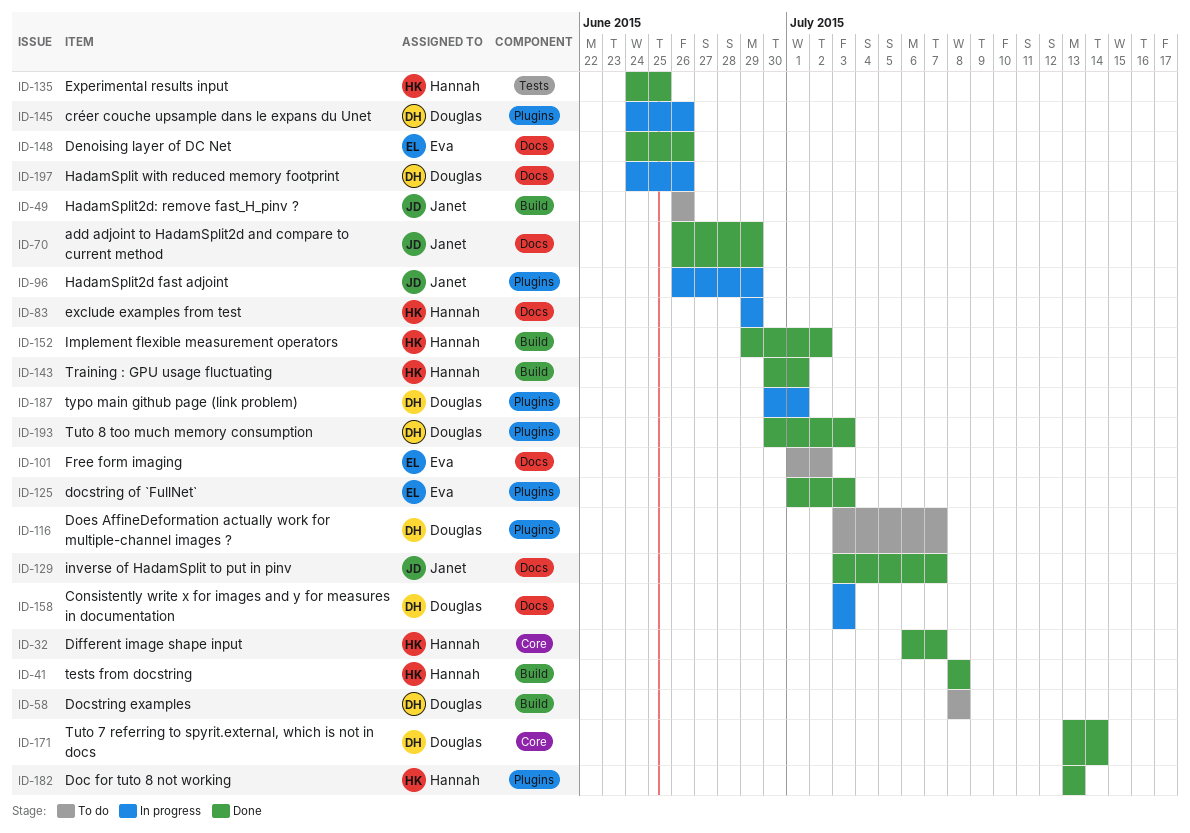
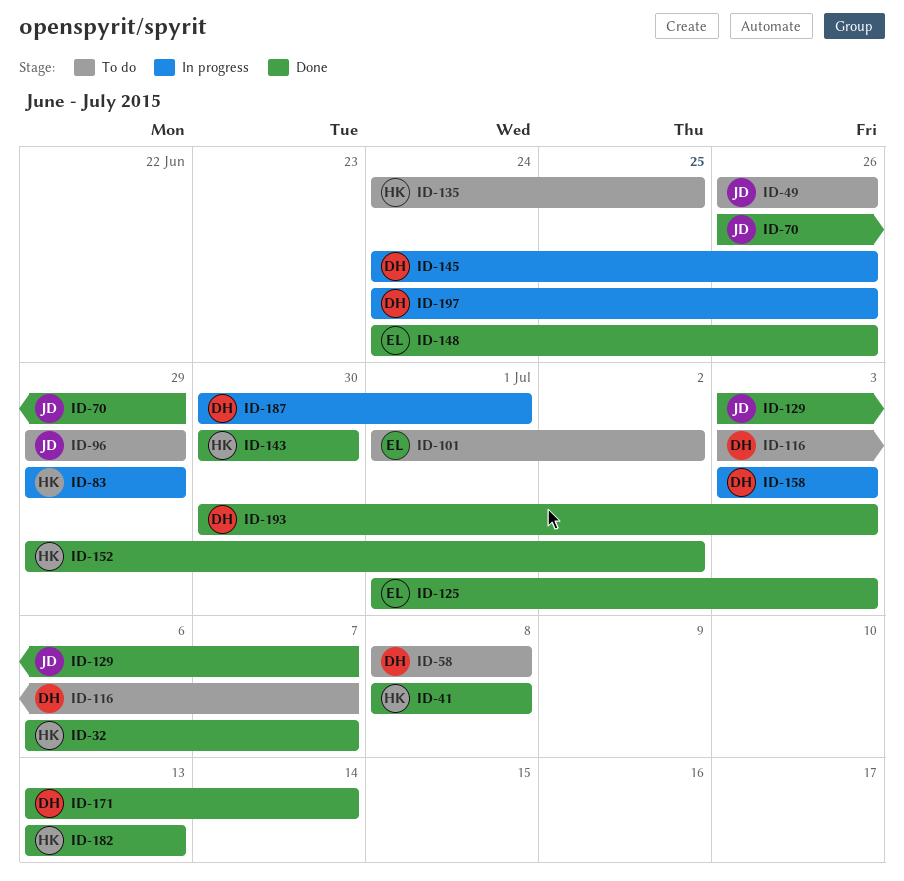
ID-96, status: In progress -> To do
ID-96, start: Jun 26 -> Jun 29
ID-135, status: Done -> To do
ID-143, due: Jul 1 -> Jun 30

